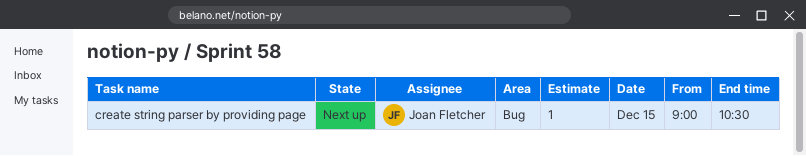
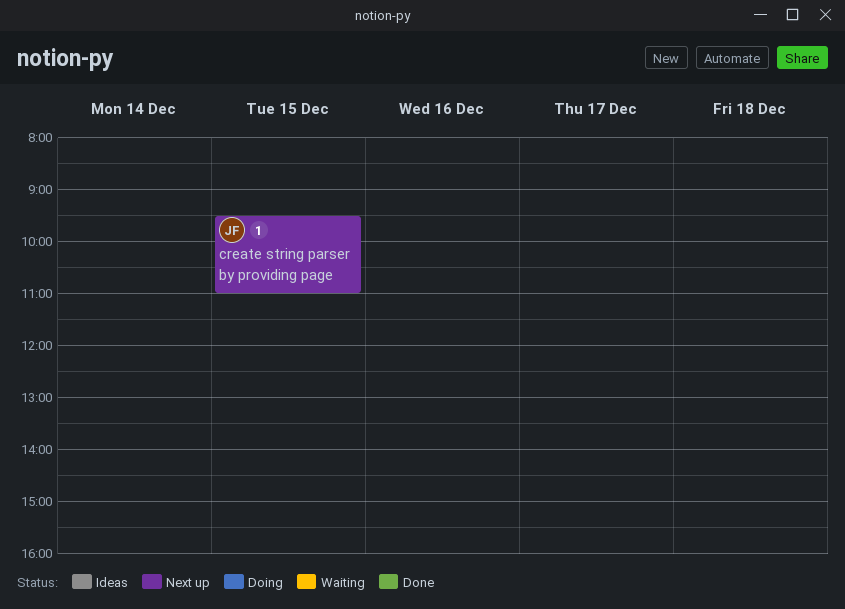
create string parser by providing page, begins: 09:00 -> 09:30
create string parser by providing page, ends: 10:30 -> 11:00

